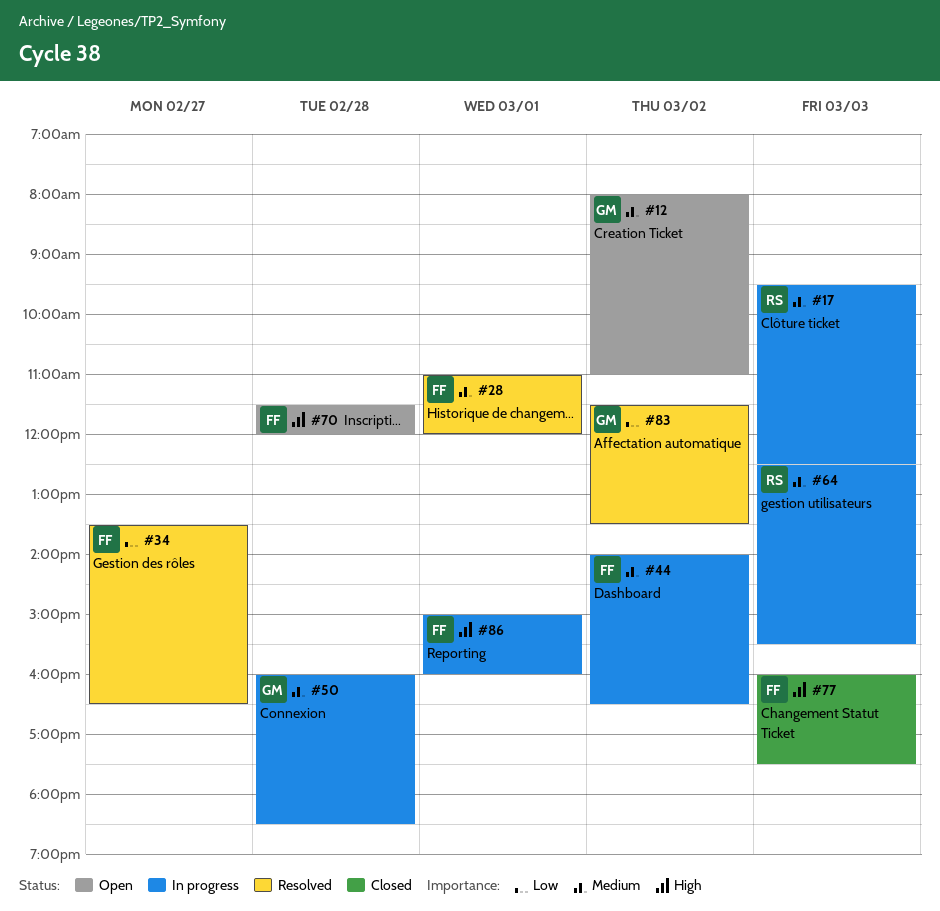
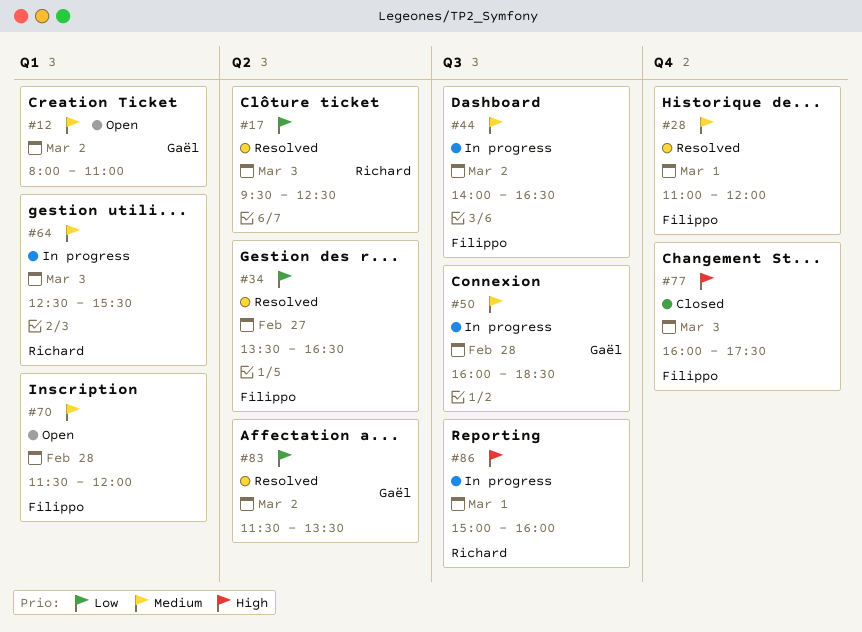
#17, status: In progress -> Resolved
#17, priority: Medium -> Low
#70, priority: High -> Medium
#86, owner: Filippo -> Richard

